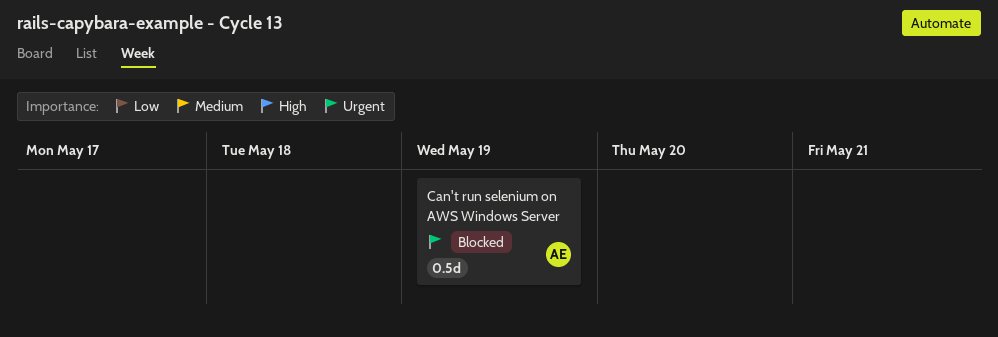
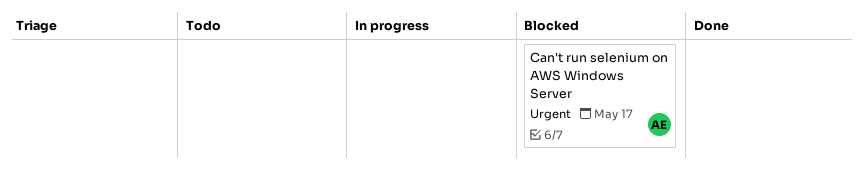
Can't run selenium on AWS Windows Server, due: May 19 -> May 17

